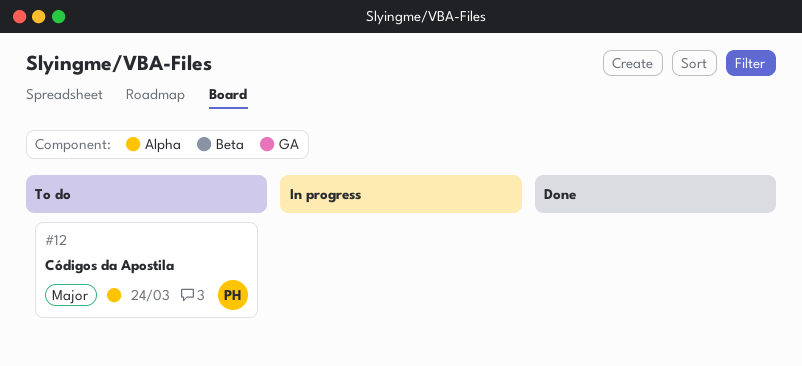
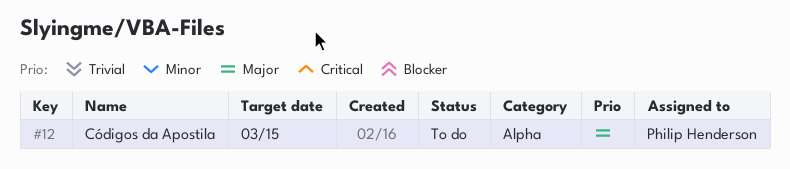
#12, due: Mar 24 -> Mar 15

